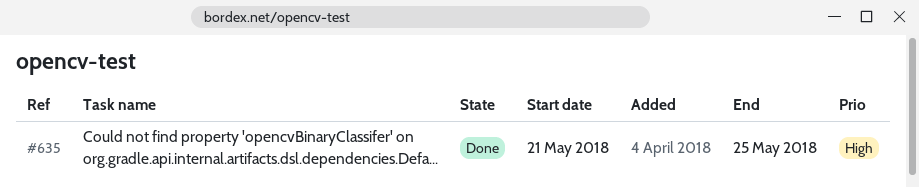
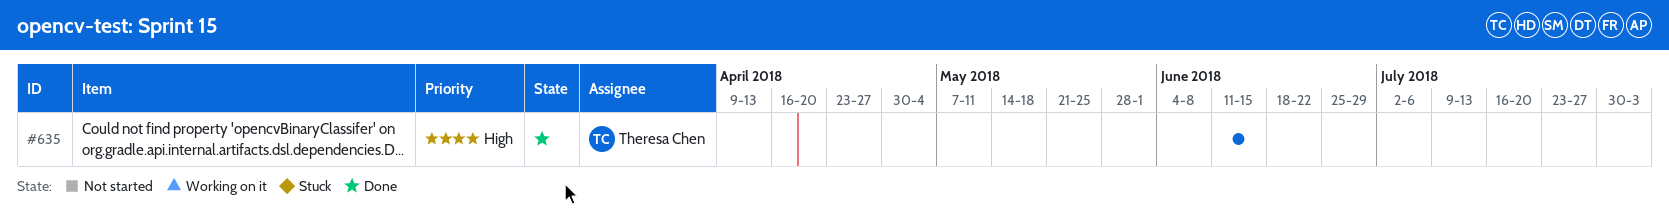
#635, start: May 21 -> Jun 11
#635, due: May 25 -> Jun 15

